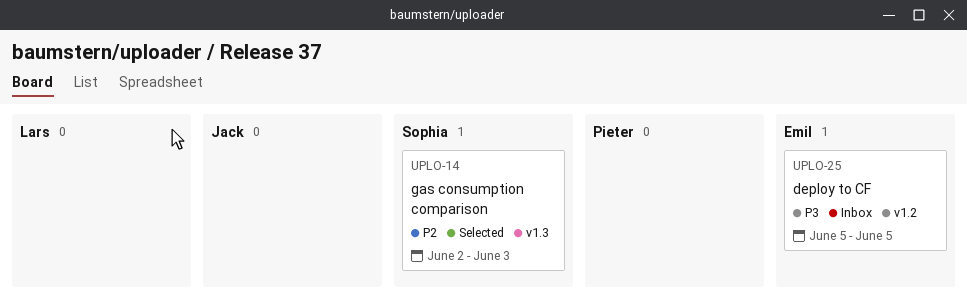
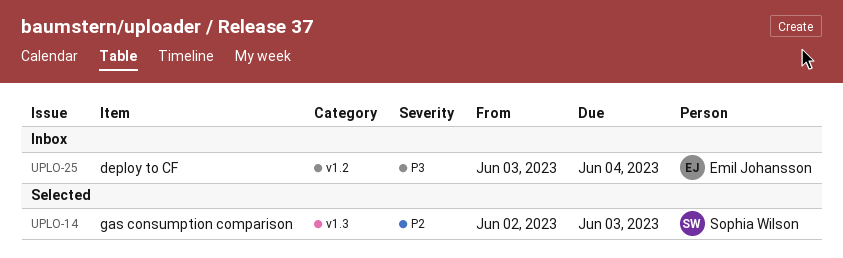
UPLO-25, start: Jun 5 -> Jun 3
UPLO-25, due: Jun 5 -> Jun 4

